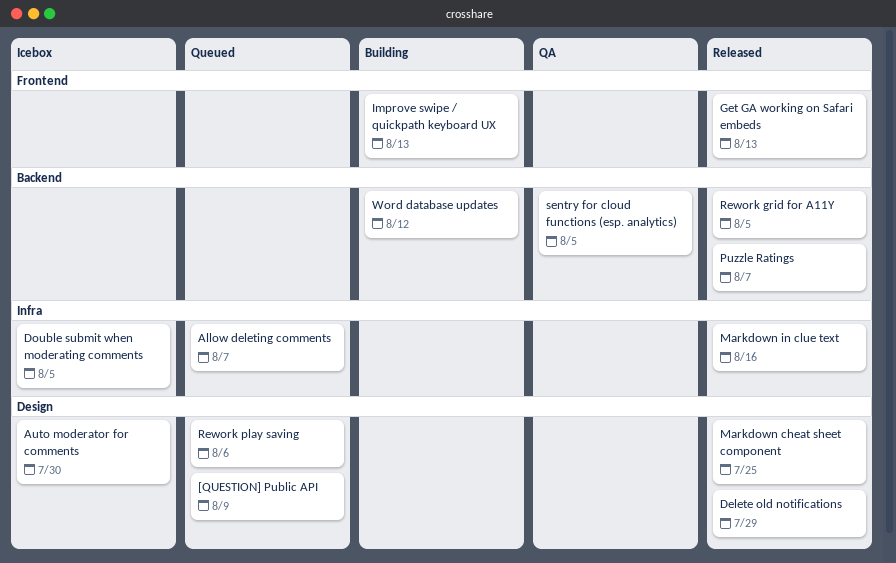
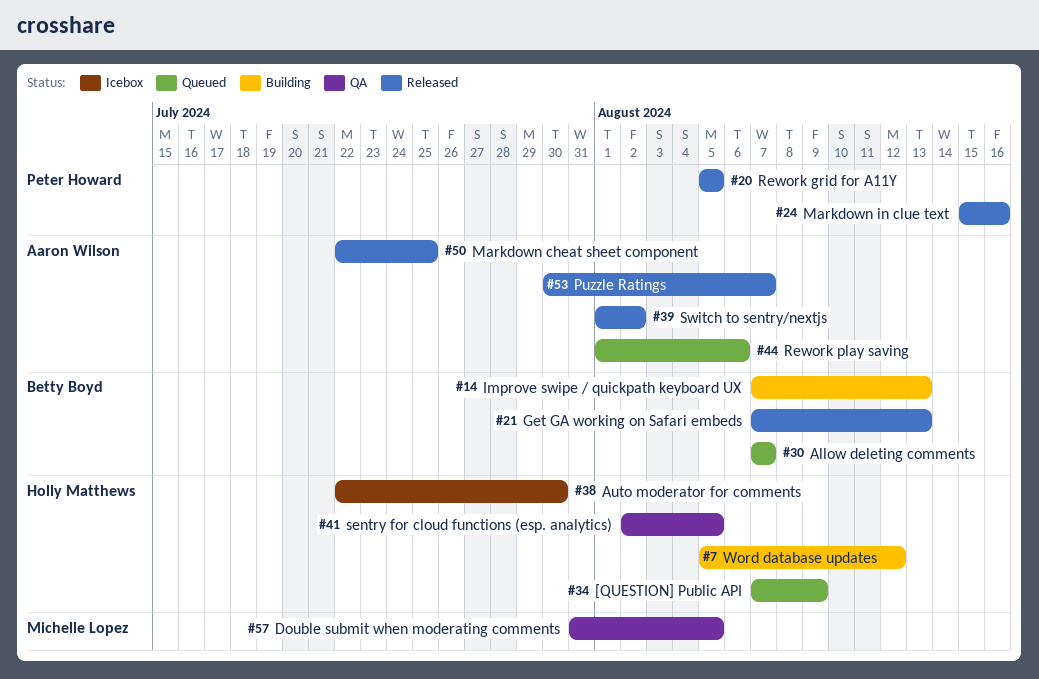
Delete old notifications: present -> none
Double submit when moderating comments, status: Icebox -> QA
Switch to sentry/nextjs: none -> present

